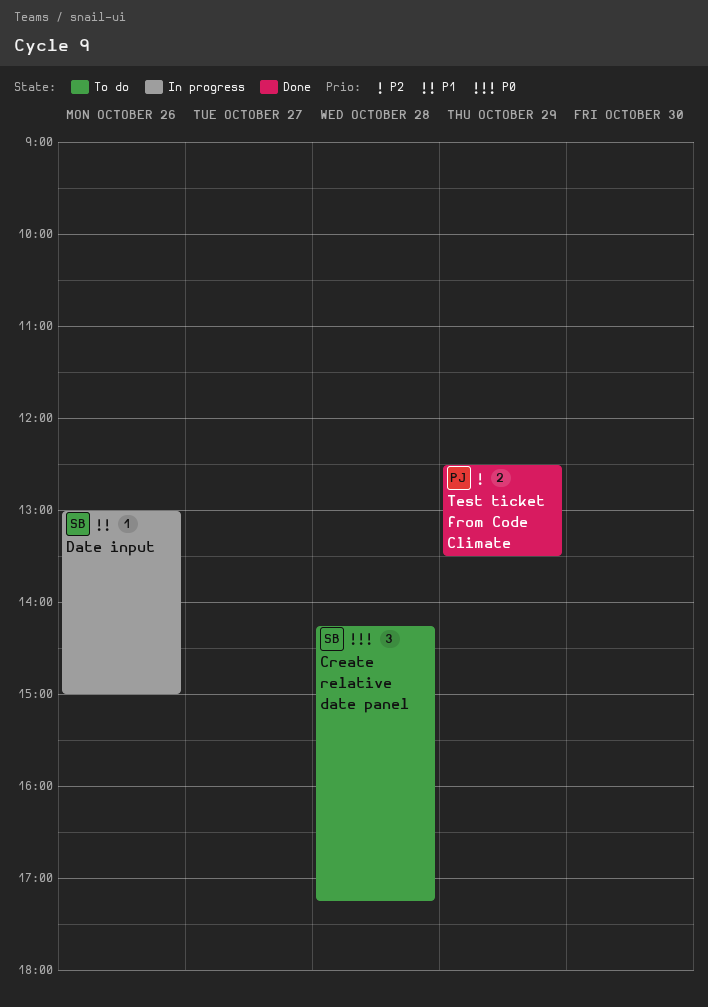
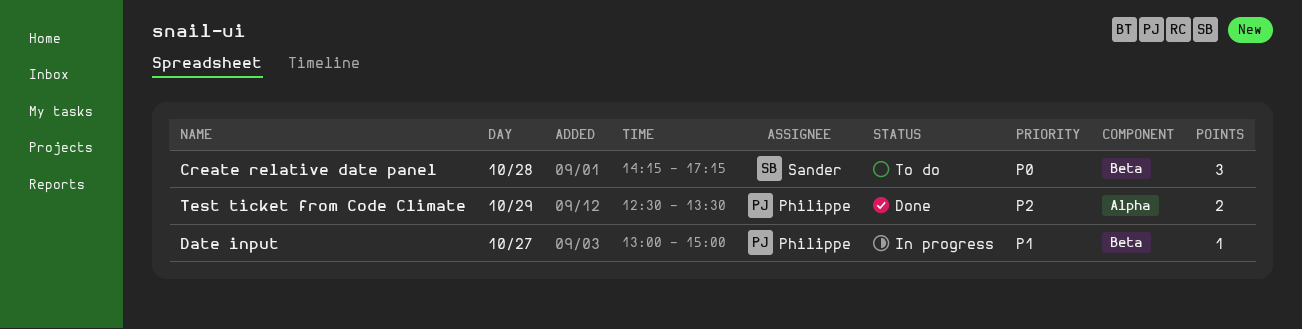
Date input, owner: Sander -> Philippe
Date input, day: Oct 26 -> Oct 27

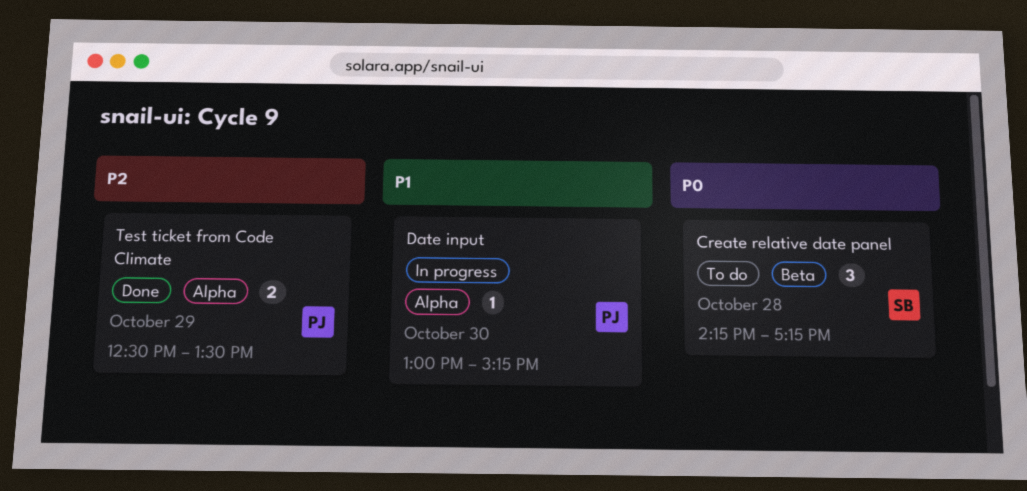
Date input, label: Beta -> Alpha
Date input, day: Oct 27 -> Oct 30
Date input, ends: 15:00 -> 15:15

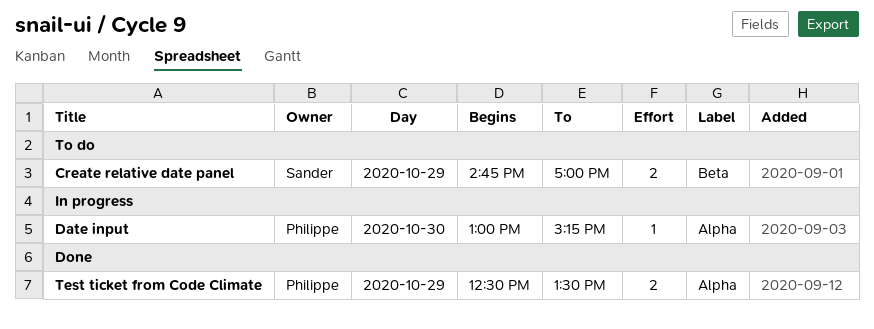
Create relative date panel, estimate: 3 -> 2
Create relative date panel, day: Oct 28 -> Oct 29
Create relative date panel, begins: 14:15 -> 14:45
Create relative date panel, ends: 17:15 -> 17:00

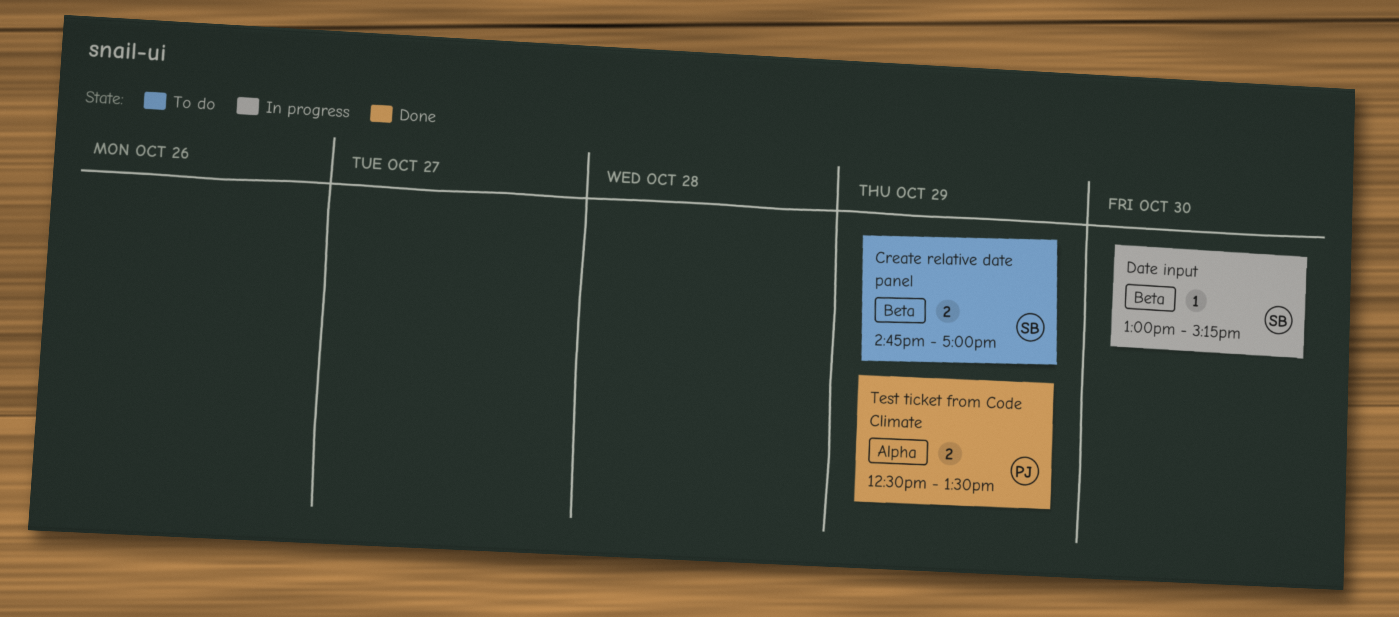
Date input, owner: Philippe -> Sander
Date input, label: Alpha -> Beta

